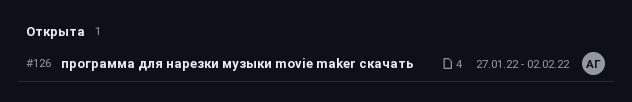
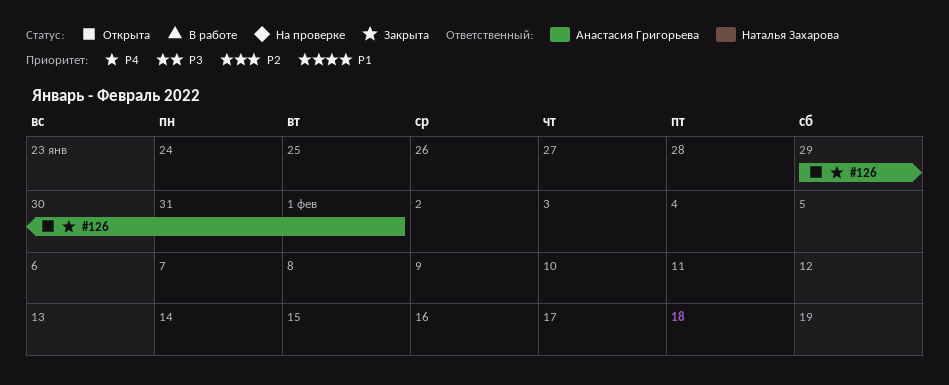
#126, start: Jan 27 -> Jan 29
#126, due: Feb 2 -> Feb 1

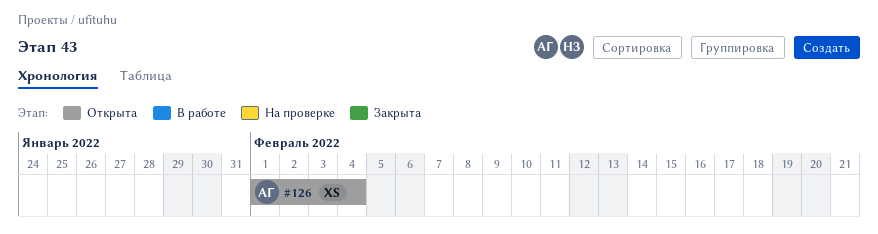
#126, start: Jan 29 -> Feb 1
#126, due: Feb 1 -> Feb 4

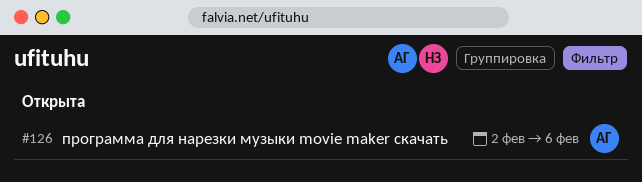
#126, start: Feb 1 -> Feb 2
#126, due: Feb 4 -> Feb 6

